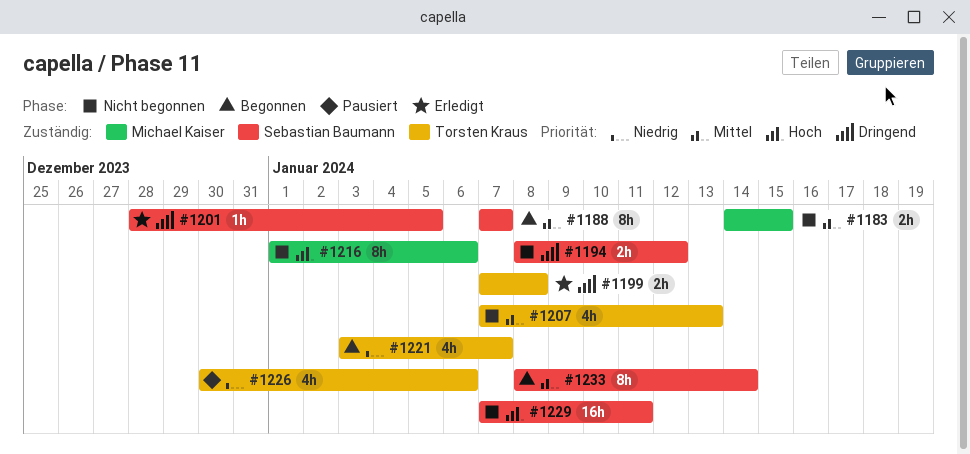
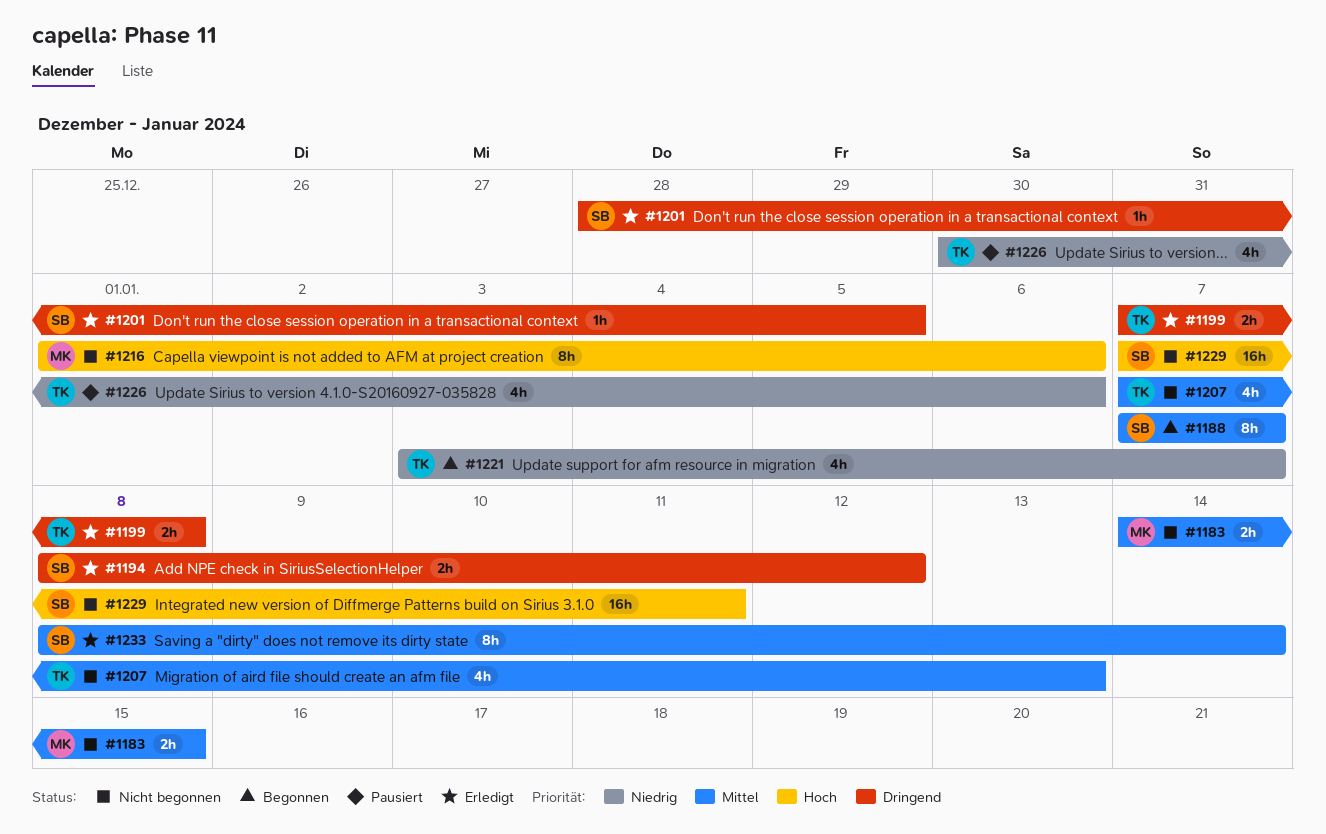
#1194, status: Nicht begonnen -> Erledigt
#1233, status: Begonnen -> Erledigt

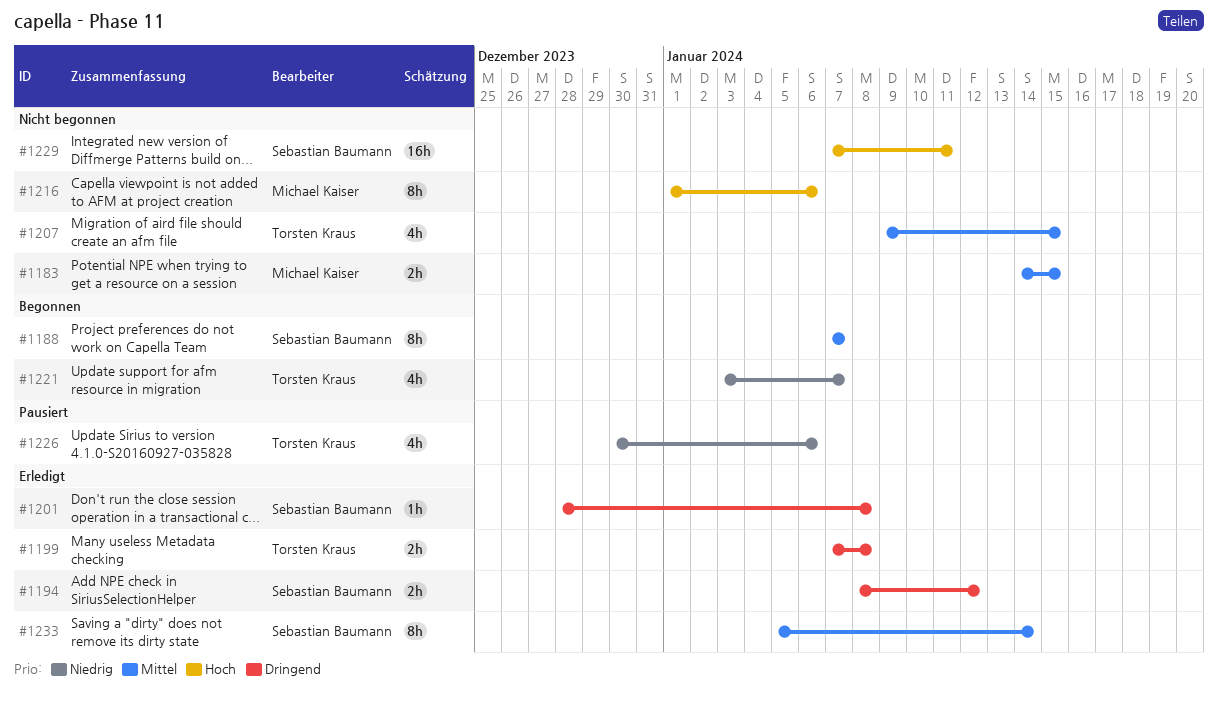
#1201, due: Jan 5 -> Jan 8
#1207, start: Jan 7 -> Jan 9
#1207, due: Jan 13 -> Jan 15
#1233, start: Jan 8 -> Jan 5

